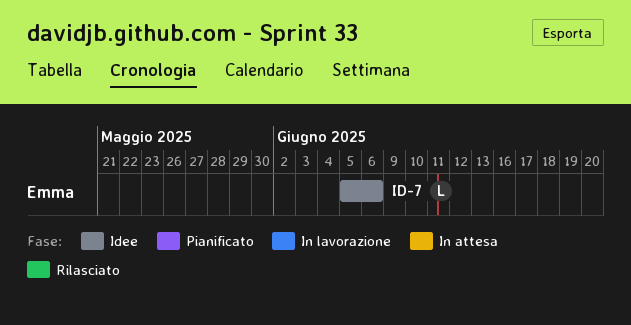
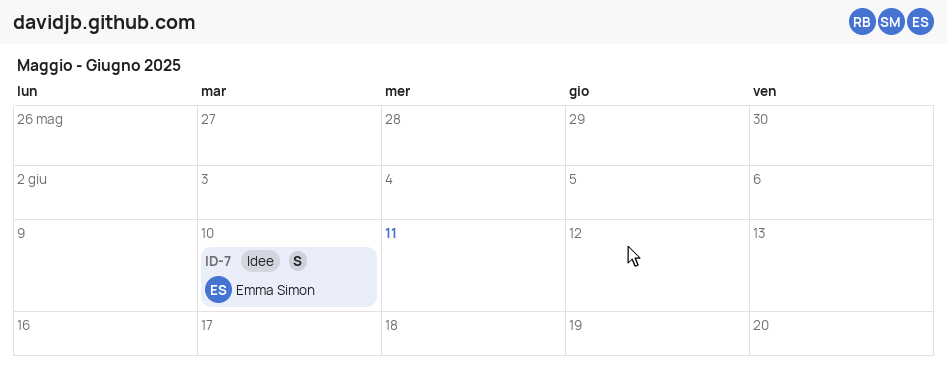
ID-7, estimate: L -> S
ID-7, due: Jun 6 -> Jun 10

